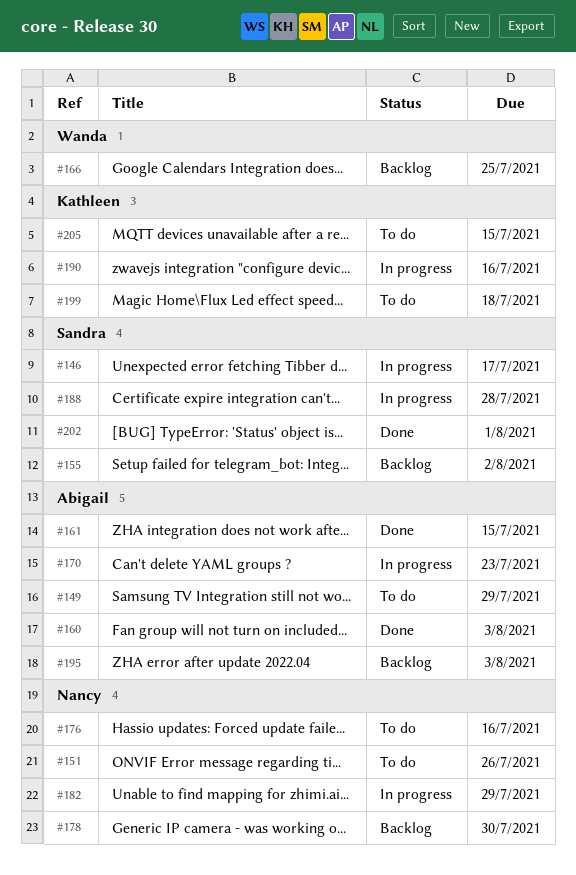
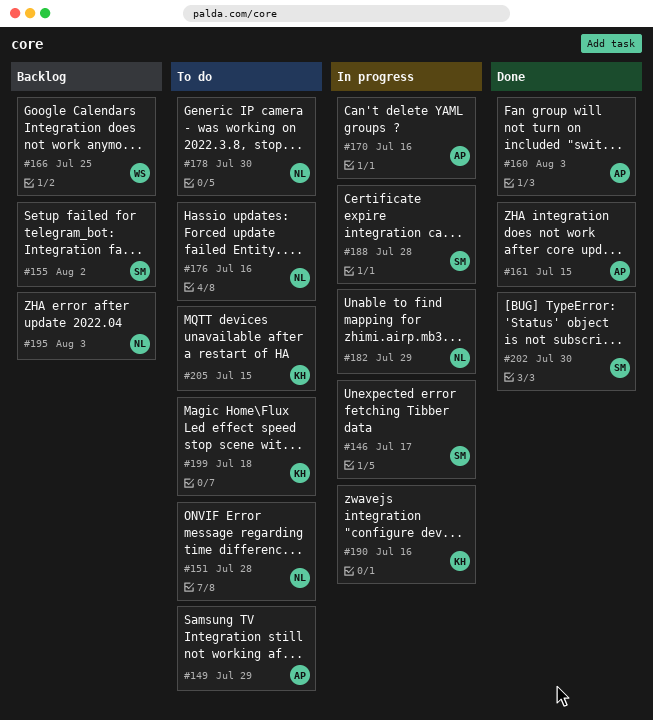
#151, due: Jul 26 -> Jul 28
#170, due: Jul 23 -> Jul 16
#178, status: Backlog -> To do
#195, owner: Abigail -> Nancy
#202, due: Aug 1 -> Jul 30

